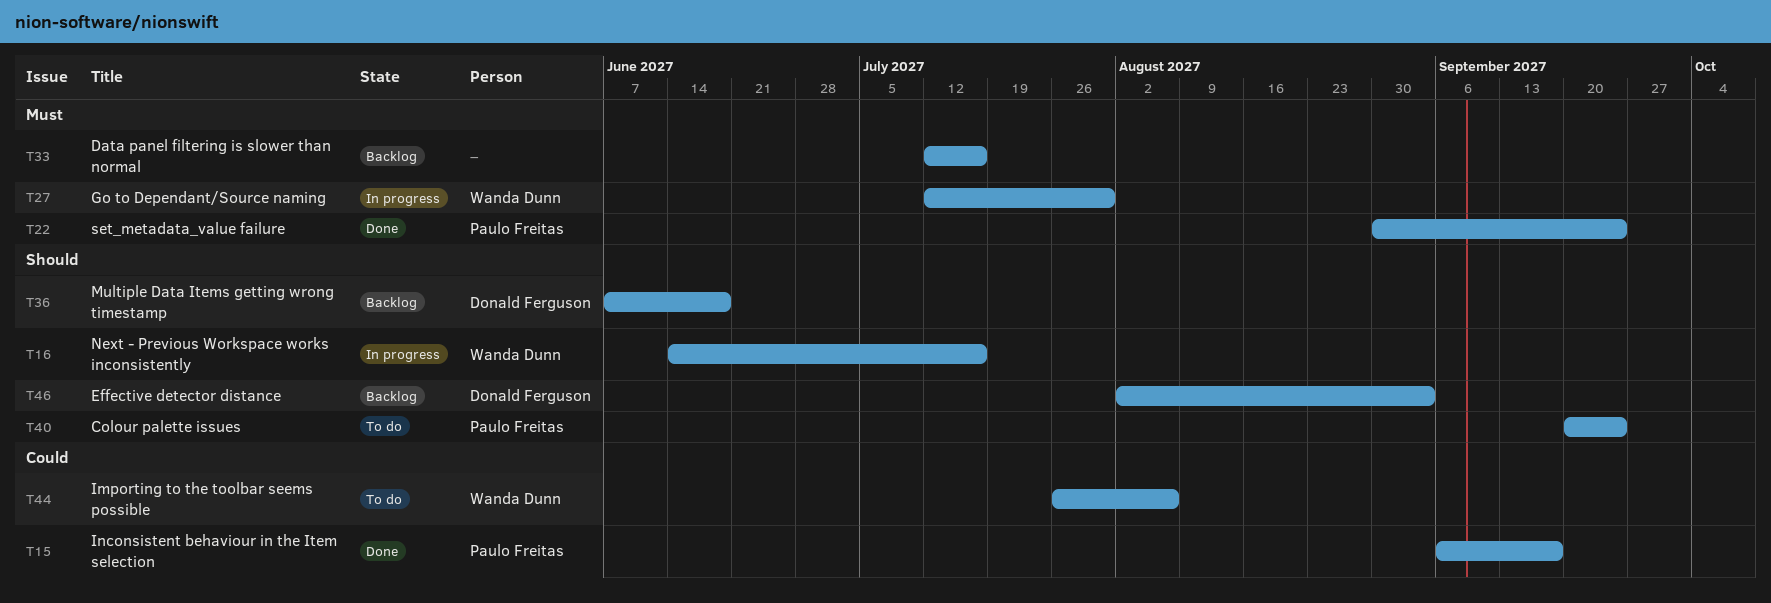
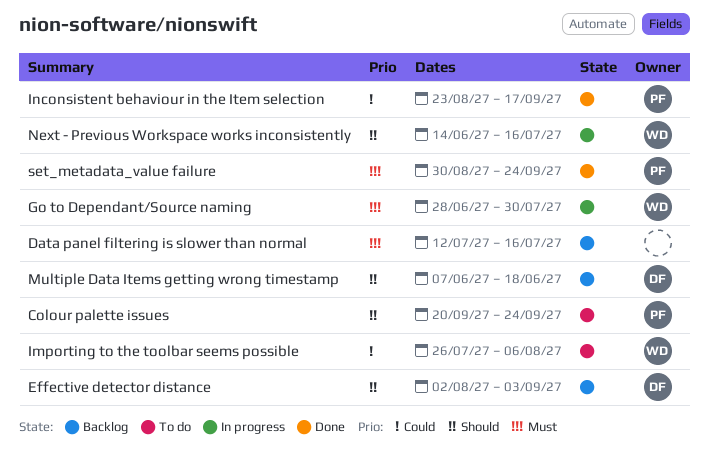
Go to Dependant/Source naming, start: Jul 12 -> Jun 28
Inconsistent behaviour in the Item selection, start: Sep 6 -> Aug 23

